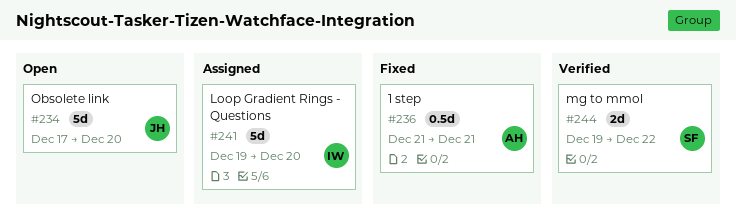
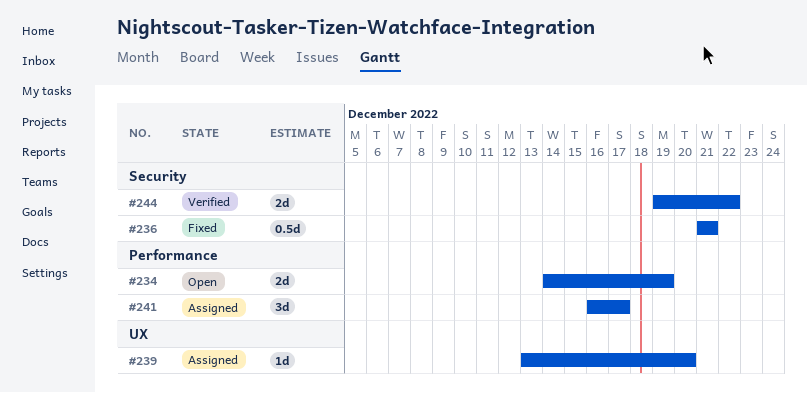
#234, estimate: 5d -> 2d
#234, start: Dec 17 -> Dec 14
#234, due: Dec 20 -> Dec 19
#239: none -> present
#241, estimate: 5d -> 3d
#241, start: Dec 19 -> Dec 16
#241, due: Dec 20 -> Dec 17

